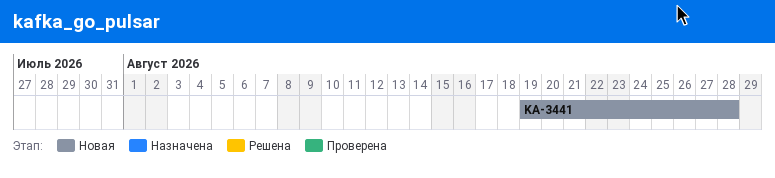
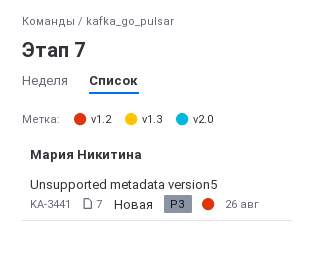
KA-3441, due: Aug 28 -> Aug 26

